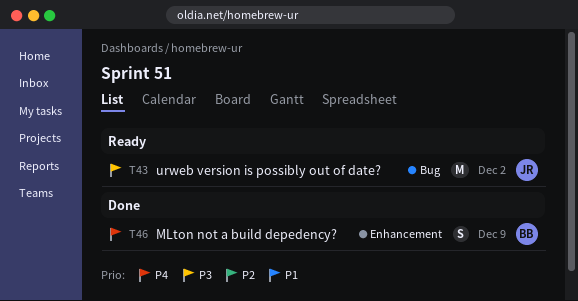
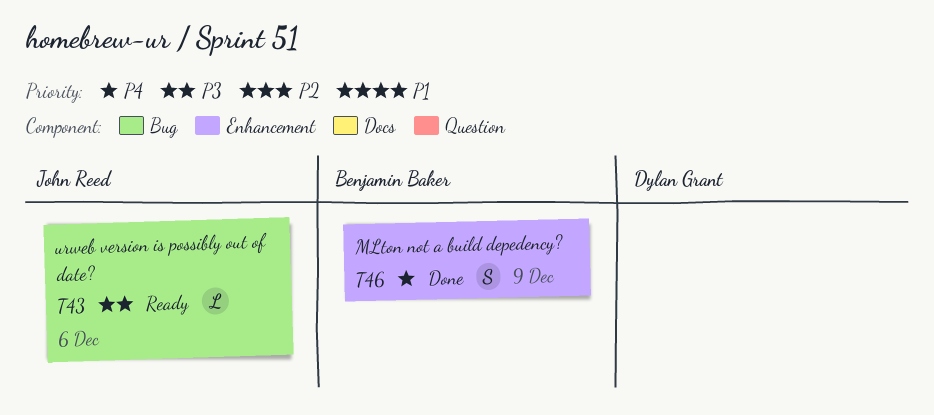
T43, estimate: M -> L
T43, due: Dec 2 -> Dec 6

